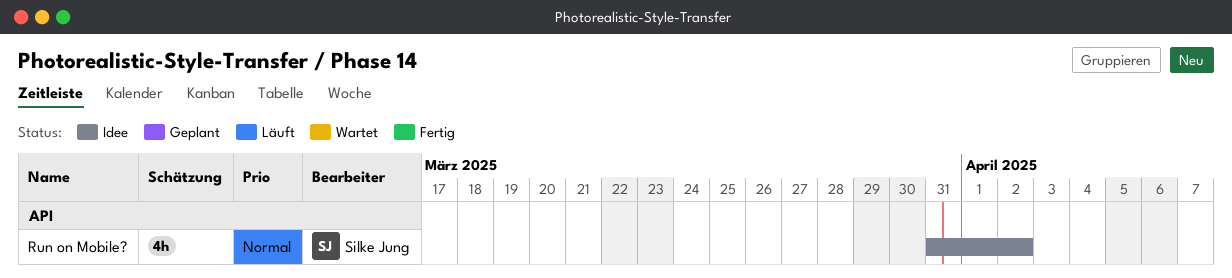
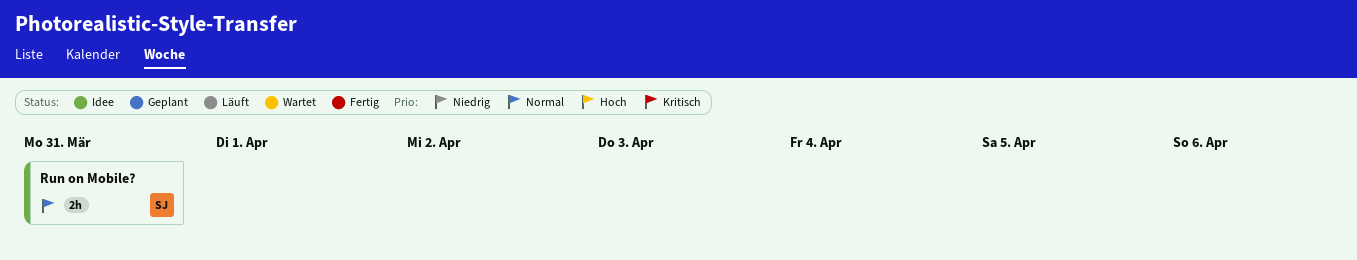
Run on Mobile?, estimate: 4h -> 2h
Run on Mobile?, due: Apr 2 -> Mar 31

